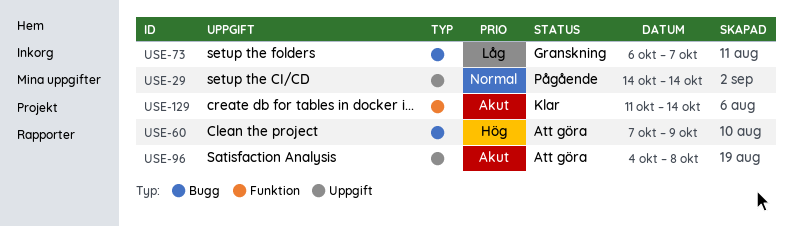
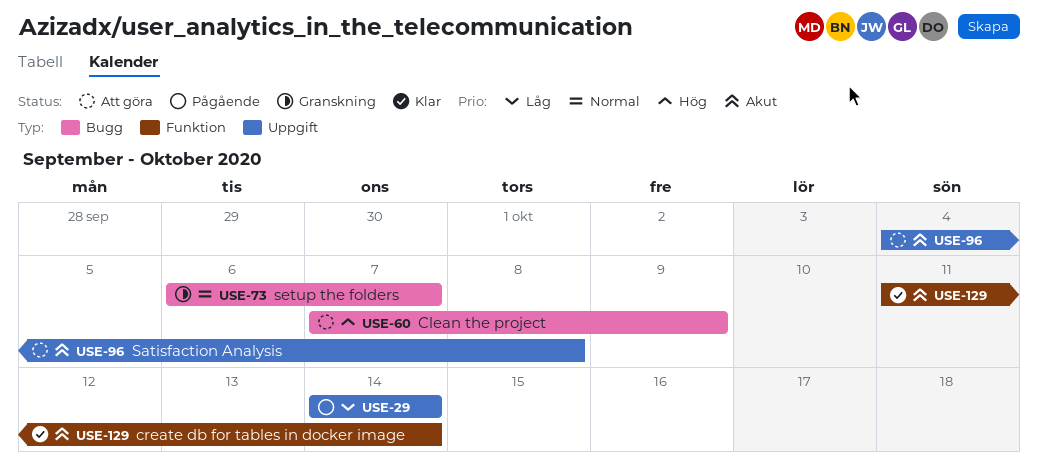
USE-29, priority: Normal -> Låg
USE-73, priority: Låg -> Normal

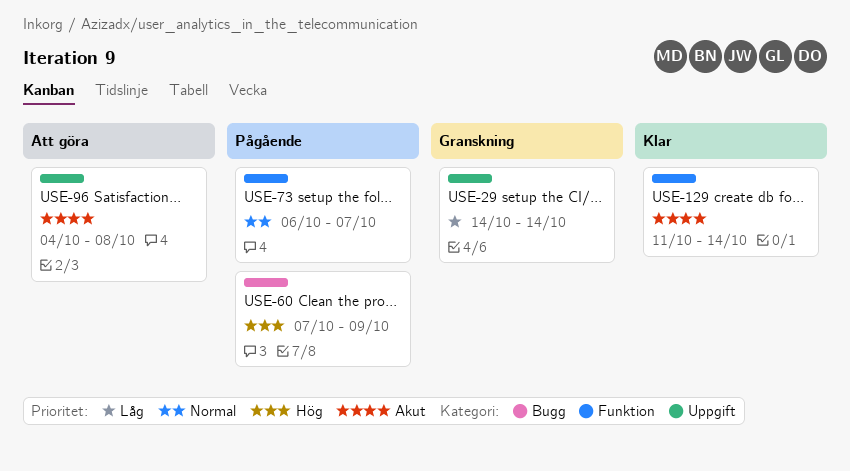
USE-29, status: Pågående -> Granskning
USE-60, status: Att göra -> Pågående
USE-73, status: Granskning -> Pågående
USE-73, label: Bugg -> Funktion

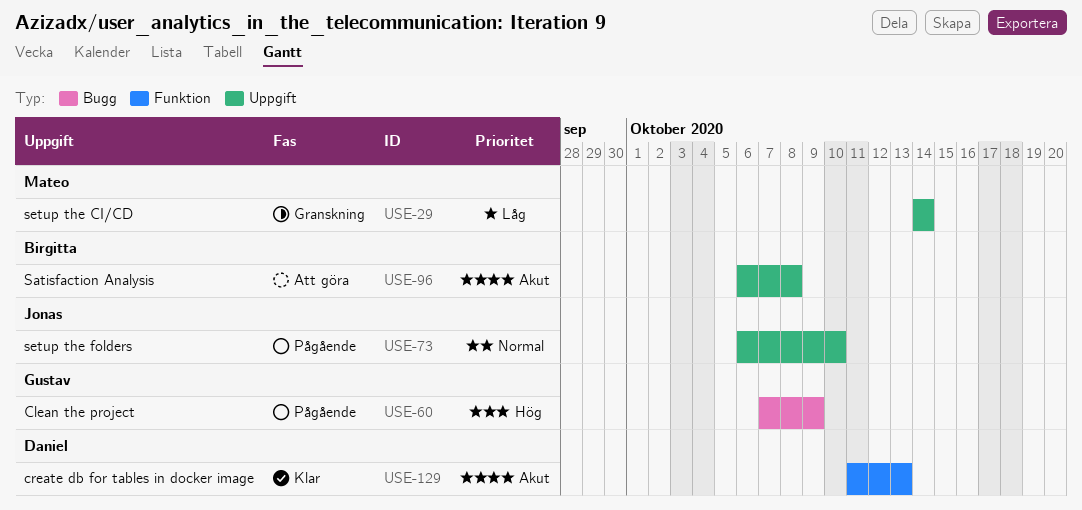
USE-73, label: Funktion -> Uppgift
USE-73, due: Oct 7 -> Oct 10
USE-96, start: Oct 4 -> Oct 6
USE-129, due: Oct 14 -> Oct 13

